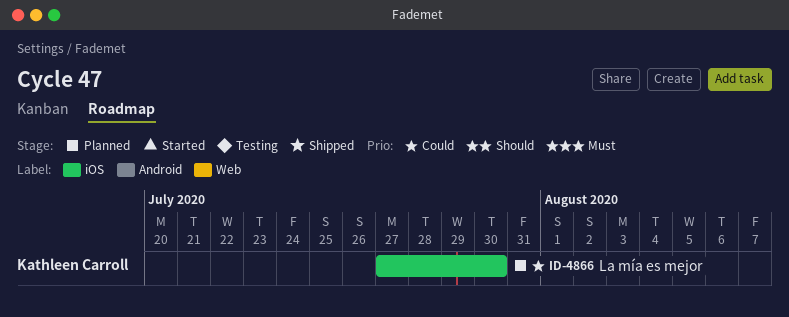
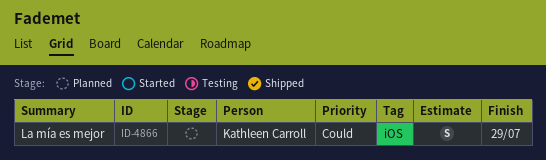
ID-4866, due: Jul 30 -> Jul 29

